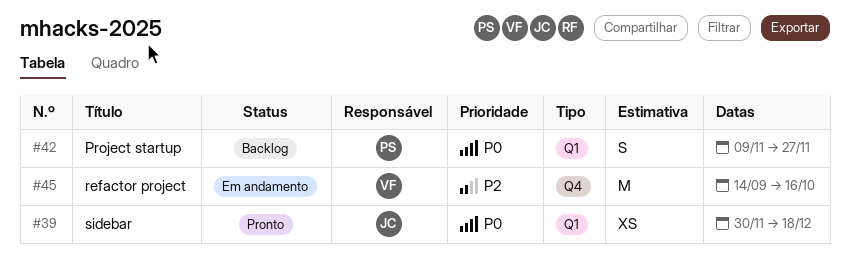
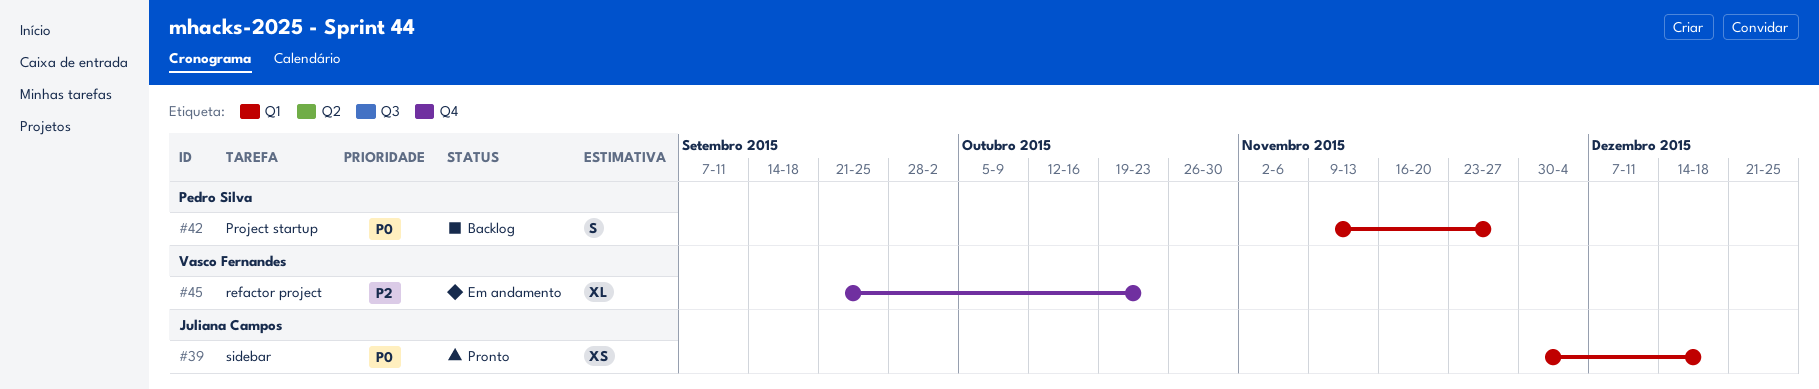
#45, estimate: M -> XL
#45, start: Sep 14 -> Sep 21
#45, due: Oct 16 -> Oct 23

